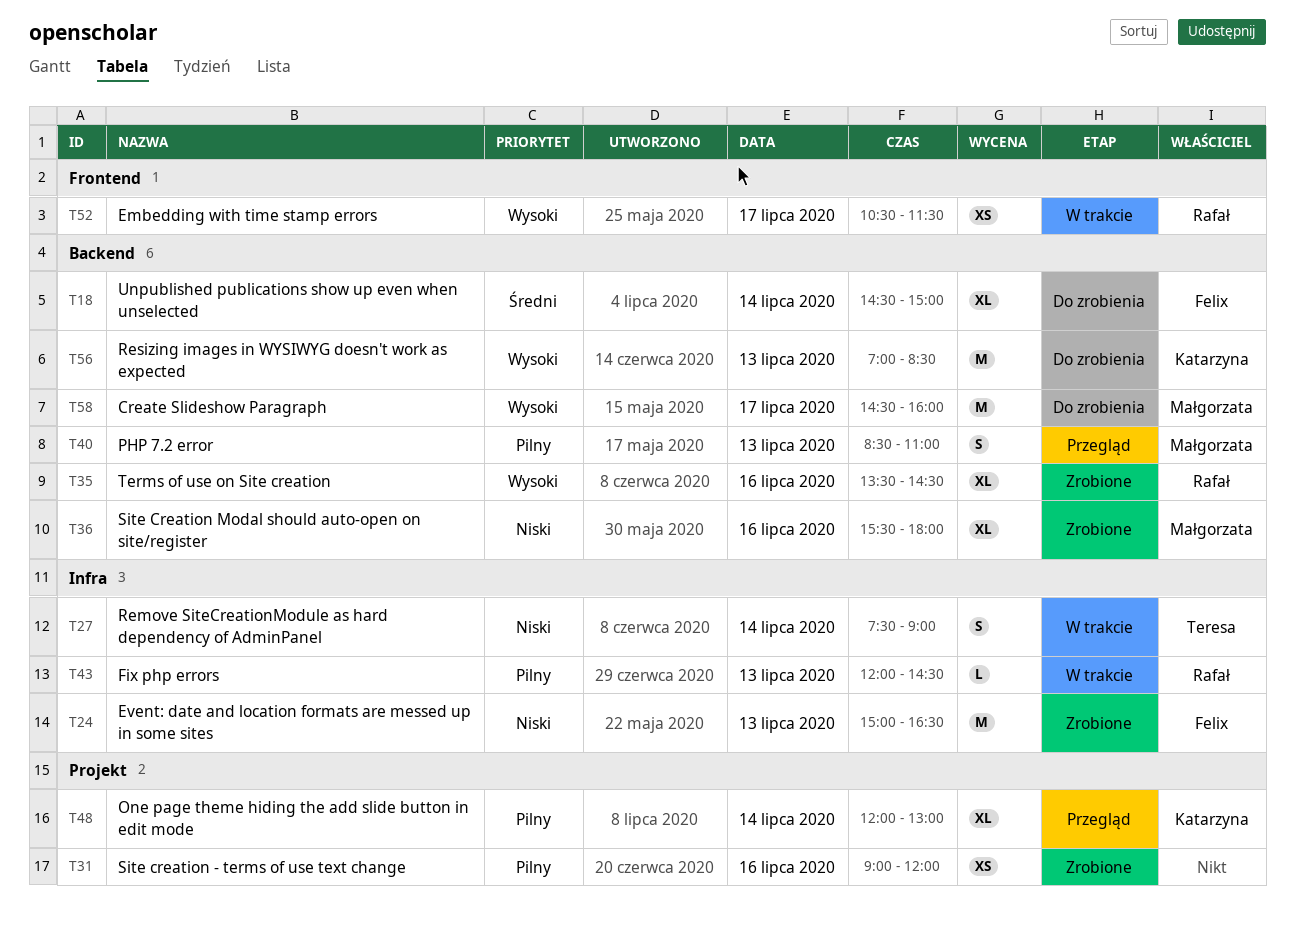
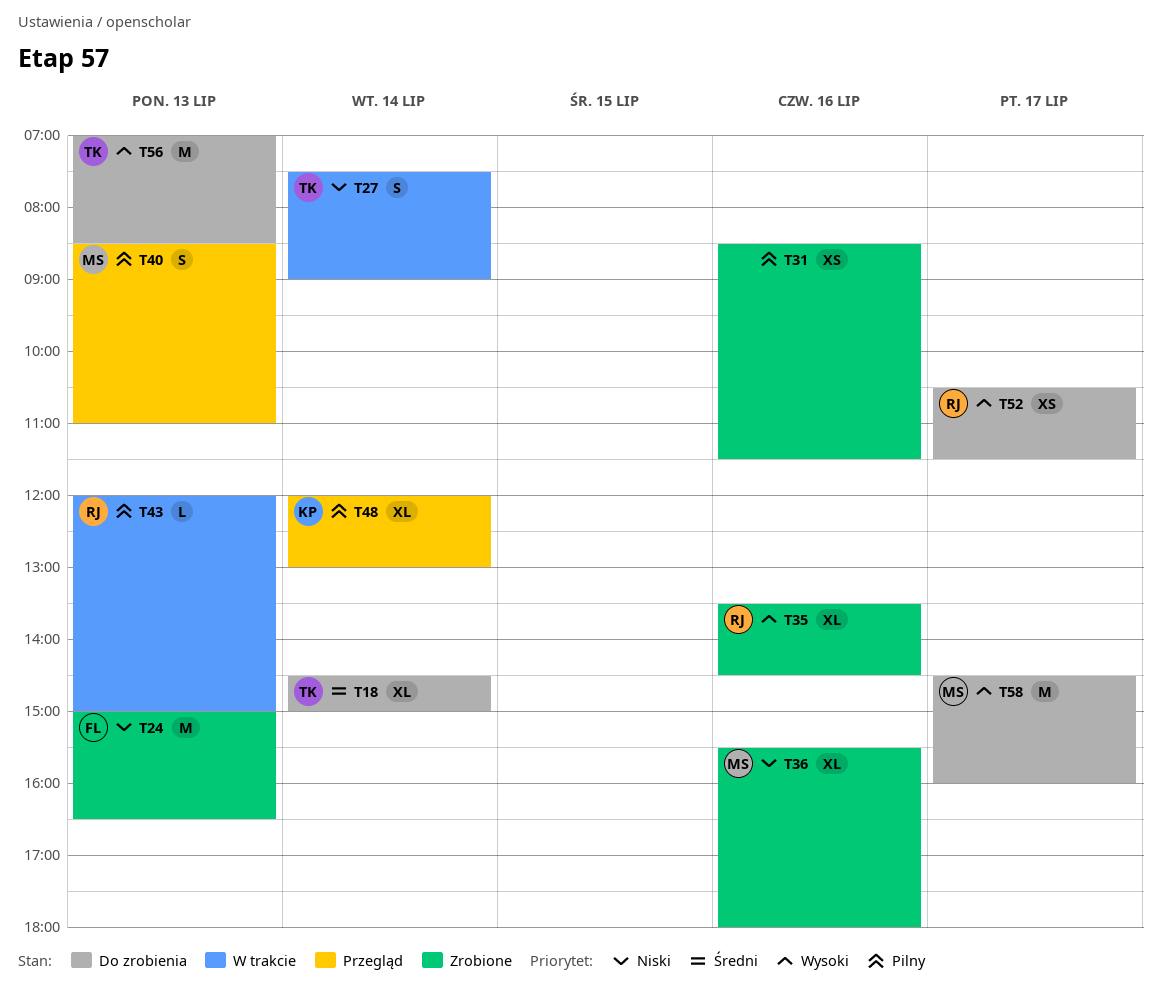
T18, owner: Felix -> Teresa
T31, begins: 09:00 -> 08:30
T31, ends: 12:00 -> 11:30
T43, ends: 14:30 -> 15:00
T52, status: W trakcie -> Do zrobienia
T56, owner: Katarzyna -> Teresa

